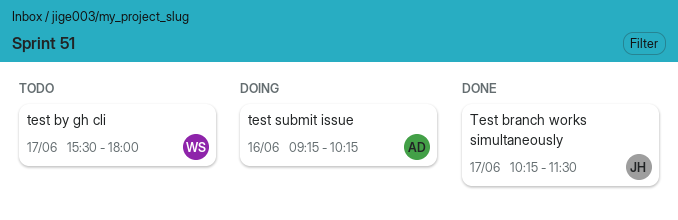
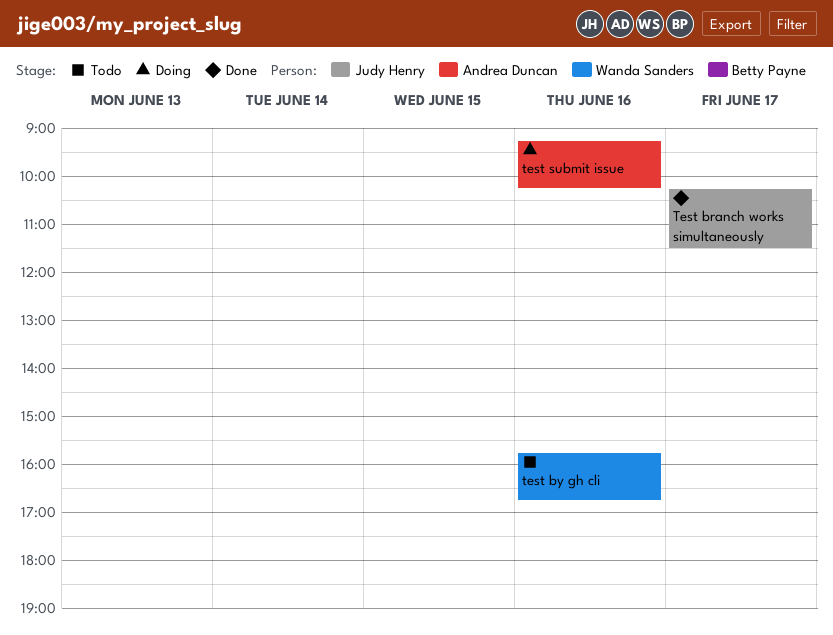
test by gh cli, day: Jun 17 -> Jun 16
test by gh cli, begins: 15:30 -> 15:45
test by gh cli, ends: 18:00 -> 16:45

